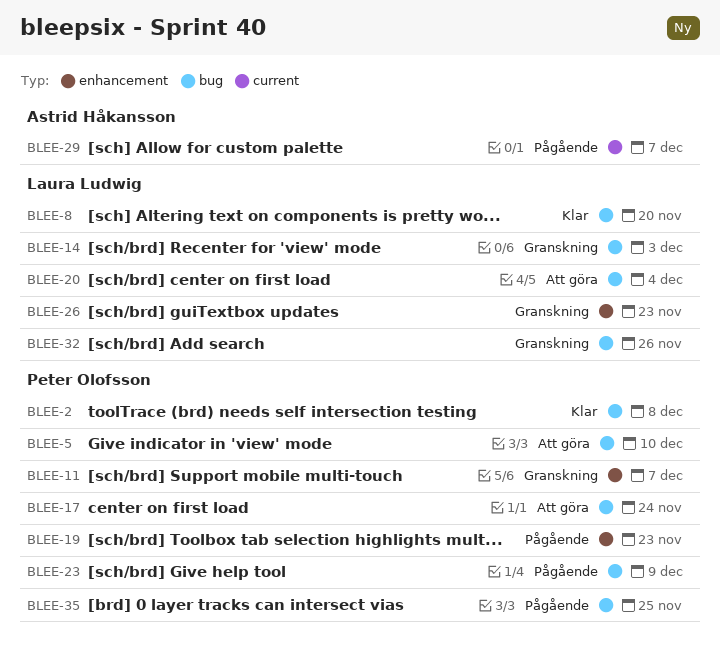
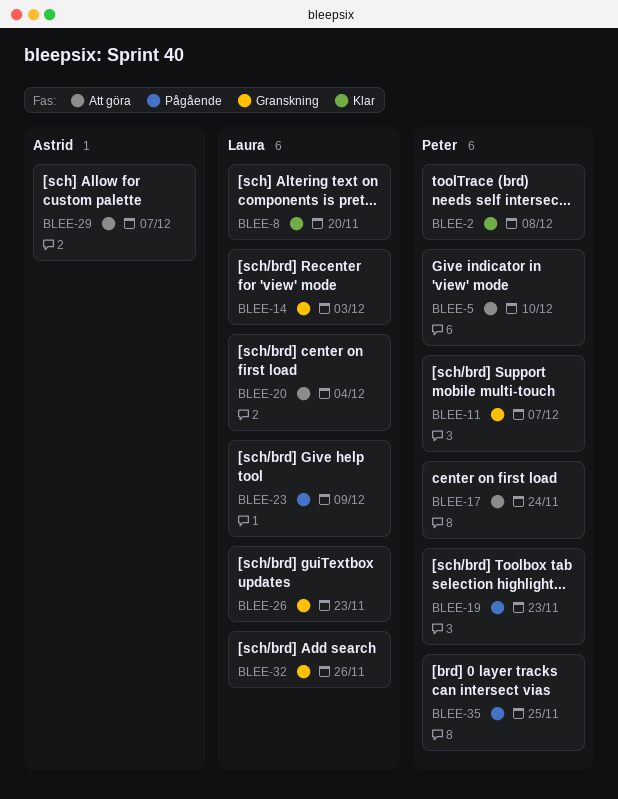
BLEE-23, owner: Peter Olofsson -> Laura Ludwig
BLEE-29, status: Pågående -> Att göra

